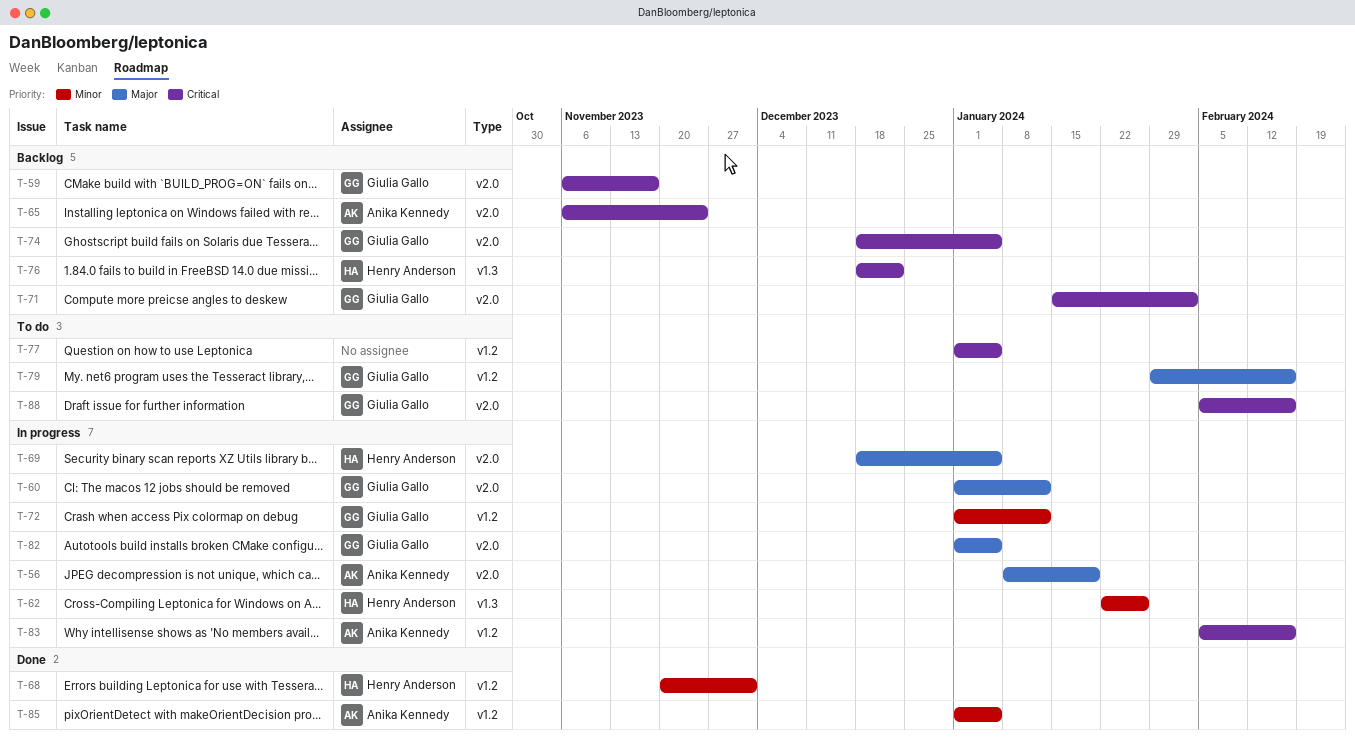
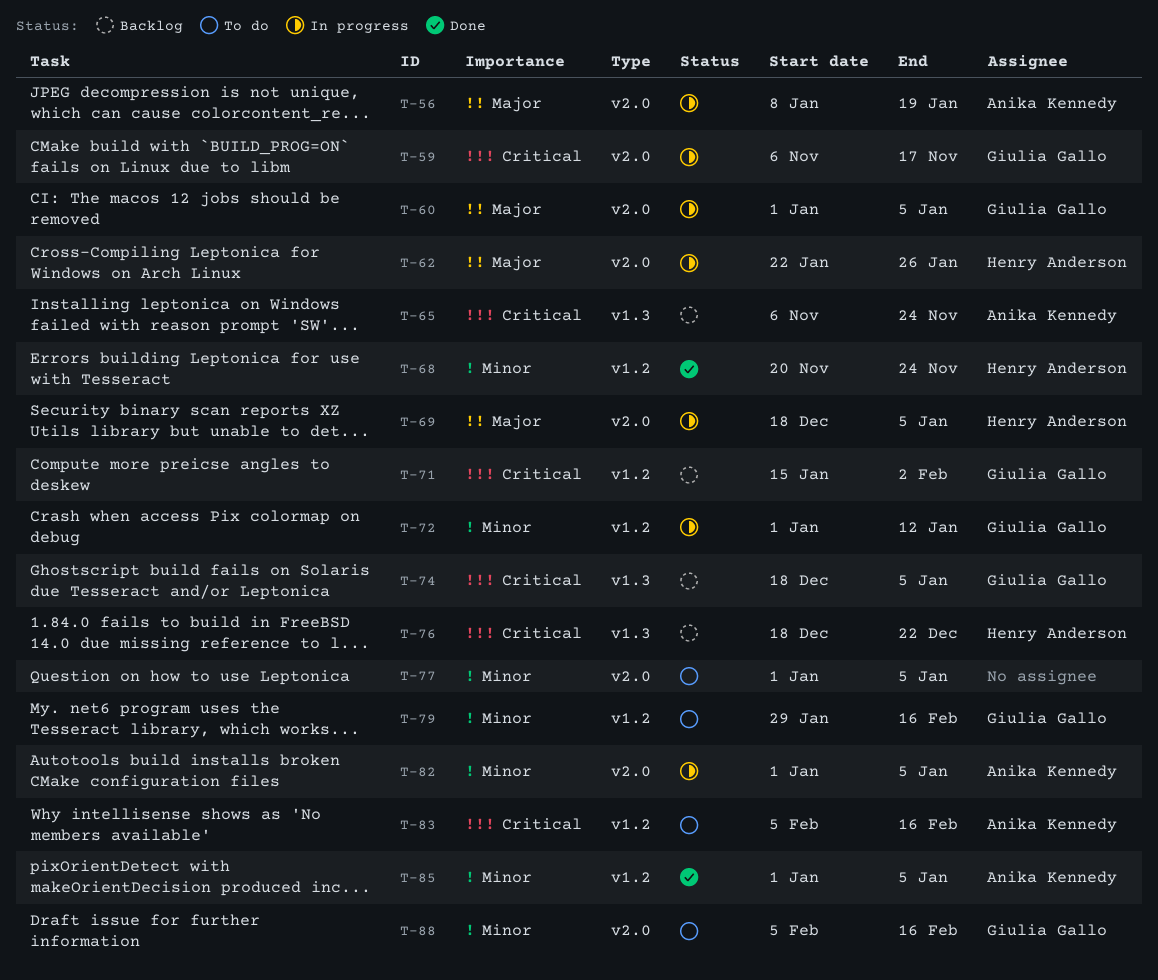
T-59, status: Backlog -> In progress
T-60, due: Jan 12 -> Jan 5
T-62, priority: Minor -> Major
T-62, label: v1.3 -> v2.0
T-65, label: v2.0 -> v1.3
T-68, due: Dec 1 -> Nov 24
T-71, label: v2.0 -> v1.2
T-74, label: v2.0 -> v1.3
T-77, priority: Critical -> Minor
T-77, label: v1.2 -> v2.0
T-79, priority: Major -> Minor
T-82, owner: Giulia Gallo -> Anika Kennedy
T-82, priority: Major -> Minor
T-83, status: In progress -> To do
T-88, priority: Critical -> Minor

